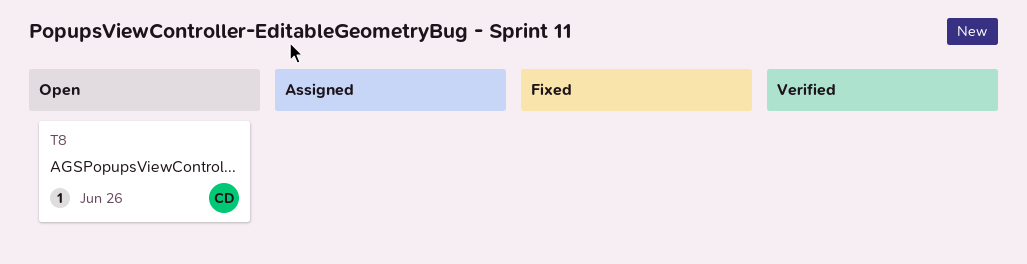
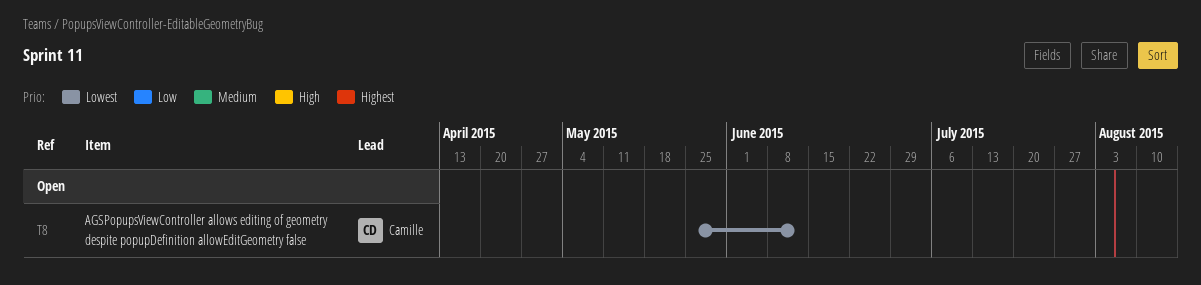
T8, due: Jun 26 -> Jun 12

